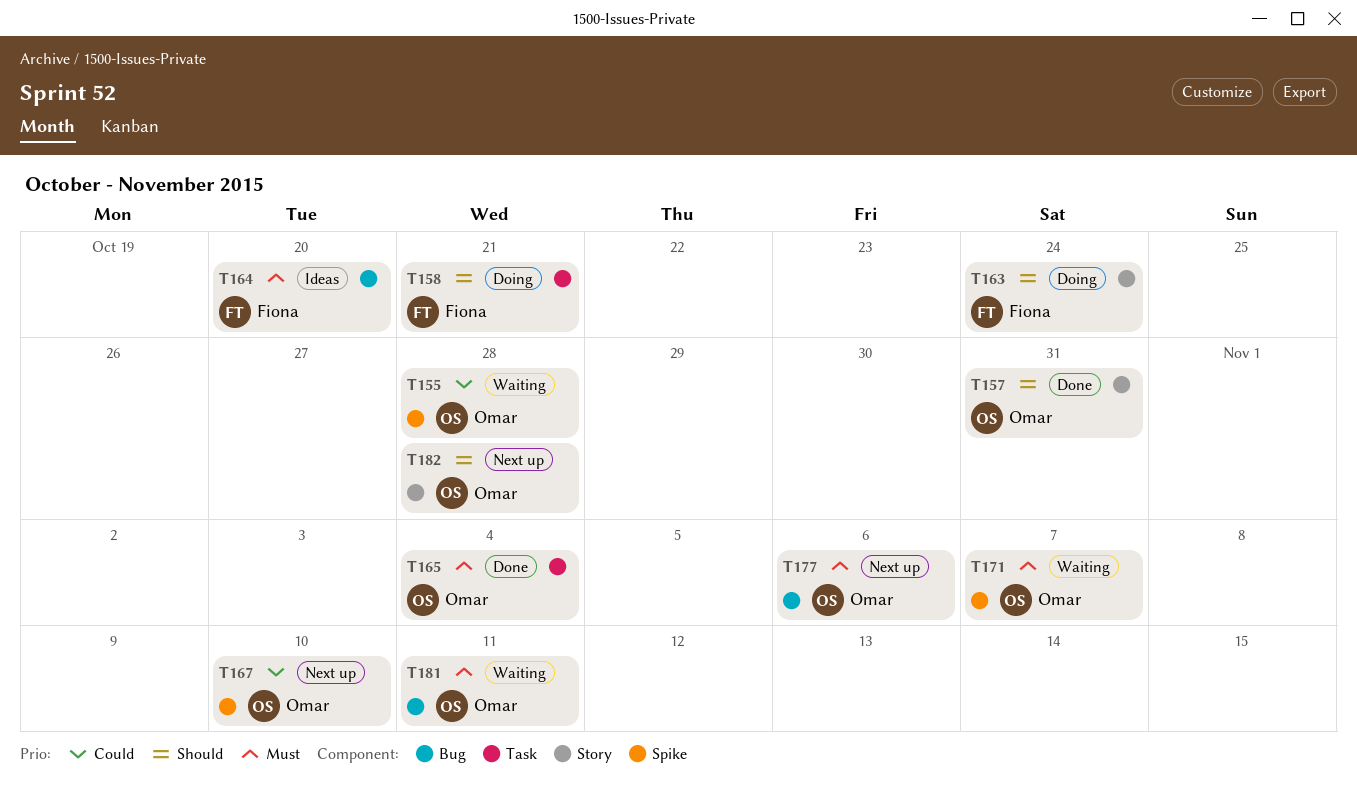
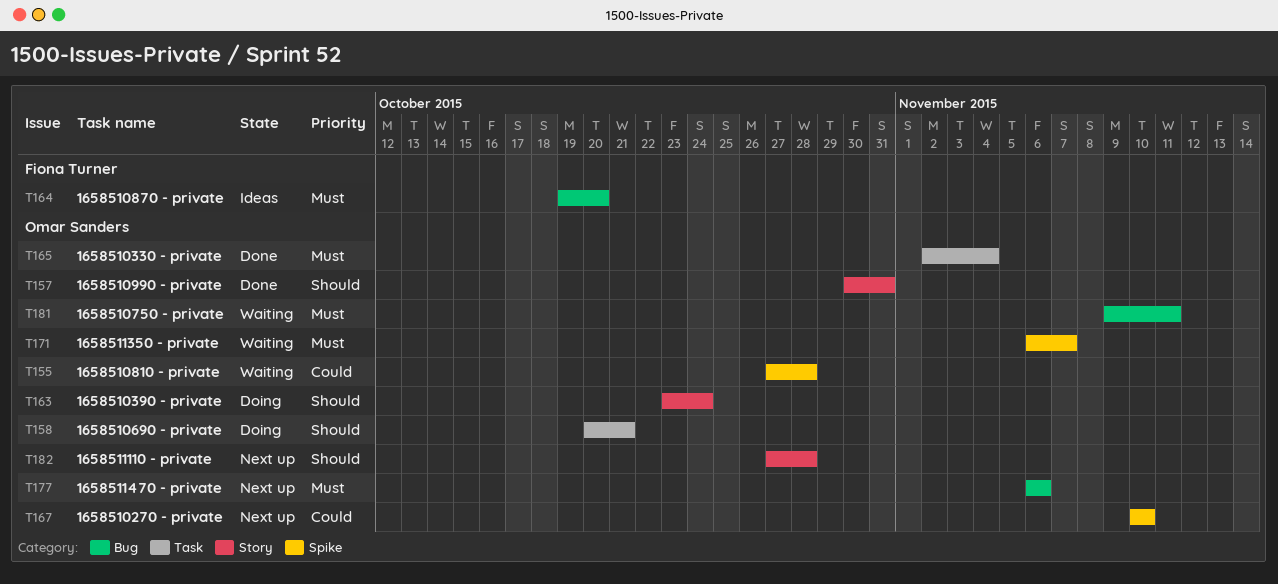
T158, owner: Fiona Turner -> Omar Sanders
T163, owner: Fiona Turner -> Omar Sanders

